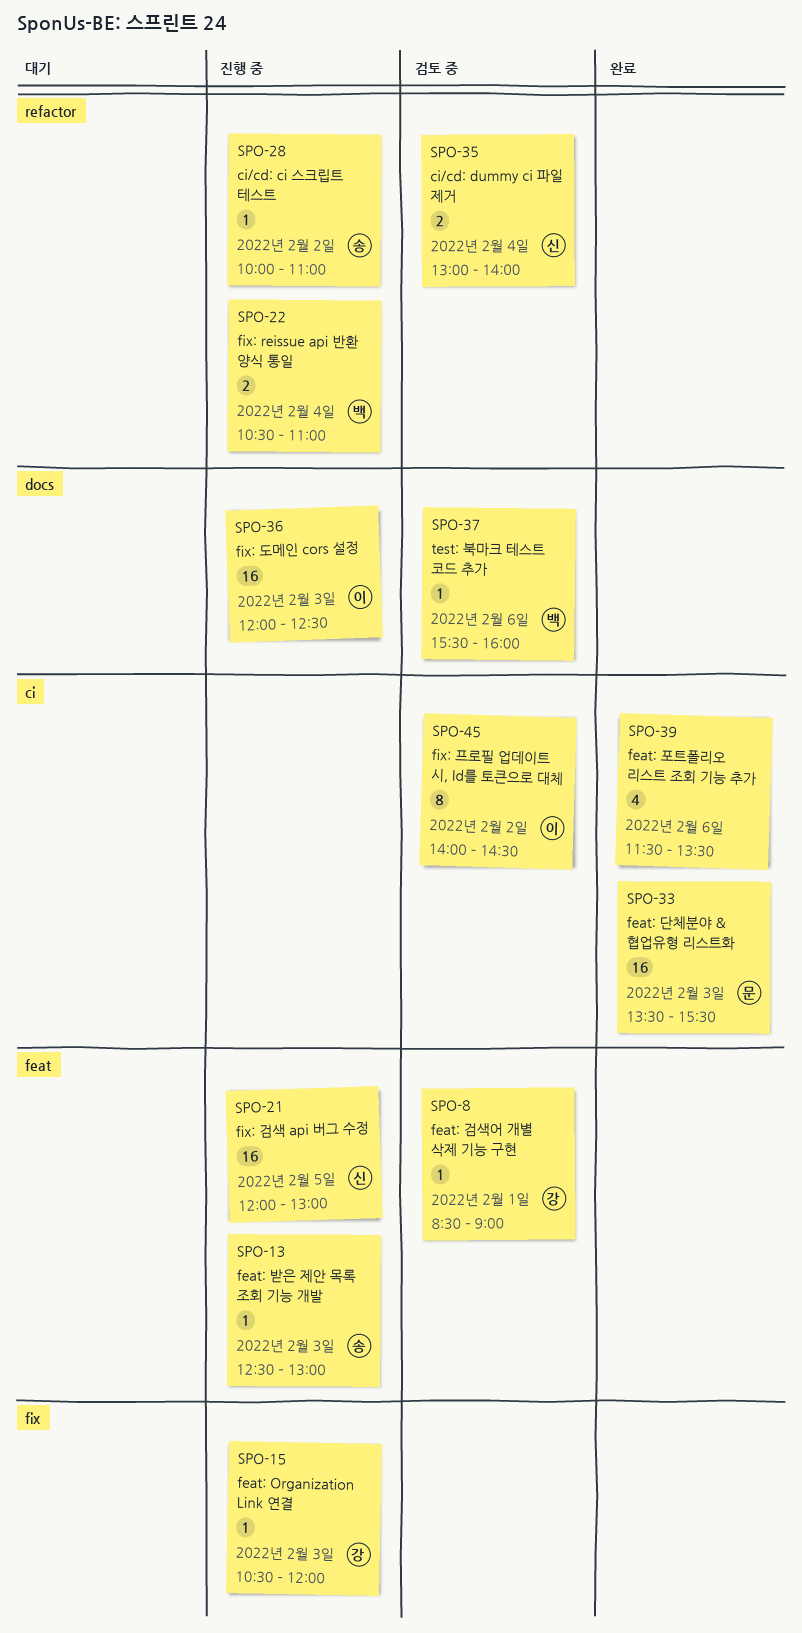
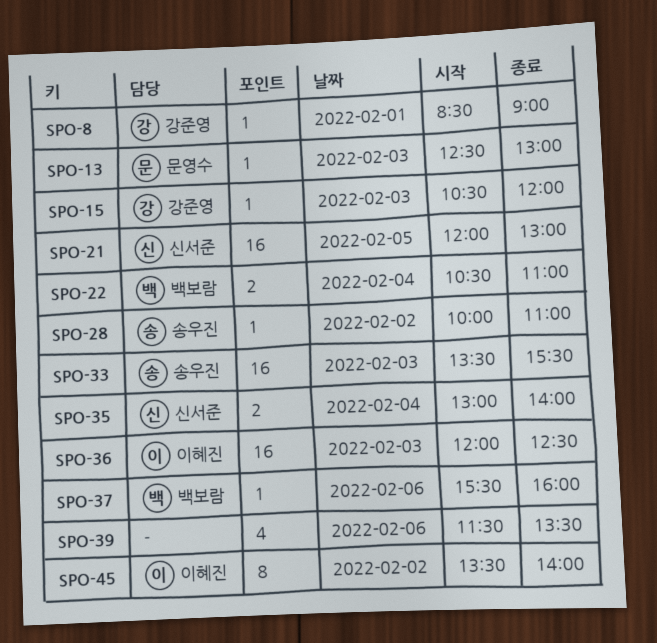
SPO-13, owner: 송우진 -> 문영수
SPO-33, owner: 문영수 -> 송우진
SPO-45, begins: 14:00 -> 13:30
SPO-45, ends: 14:30 -> 14:00

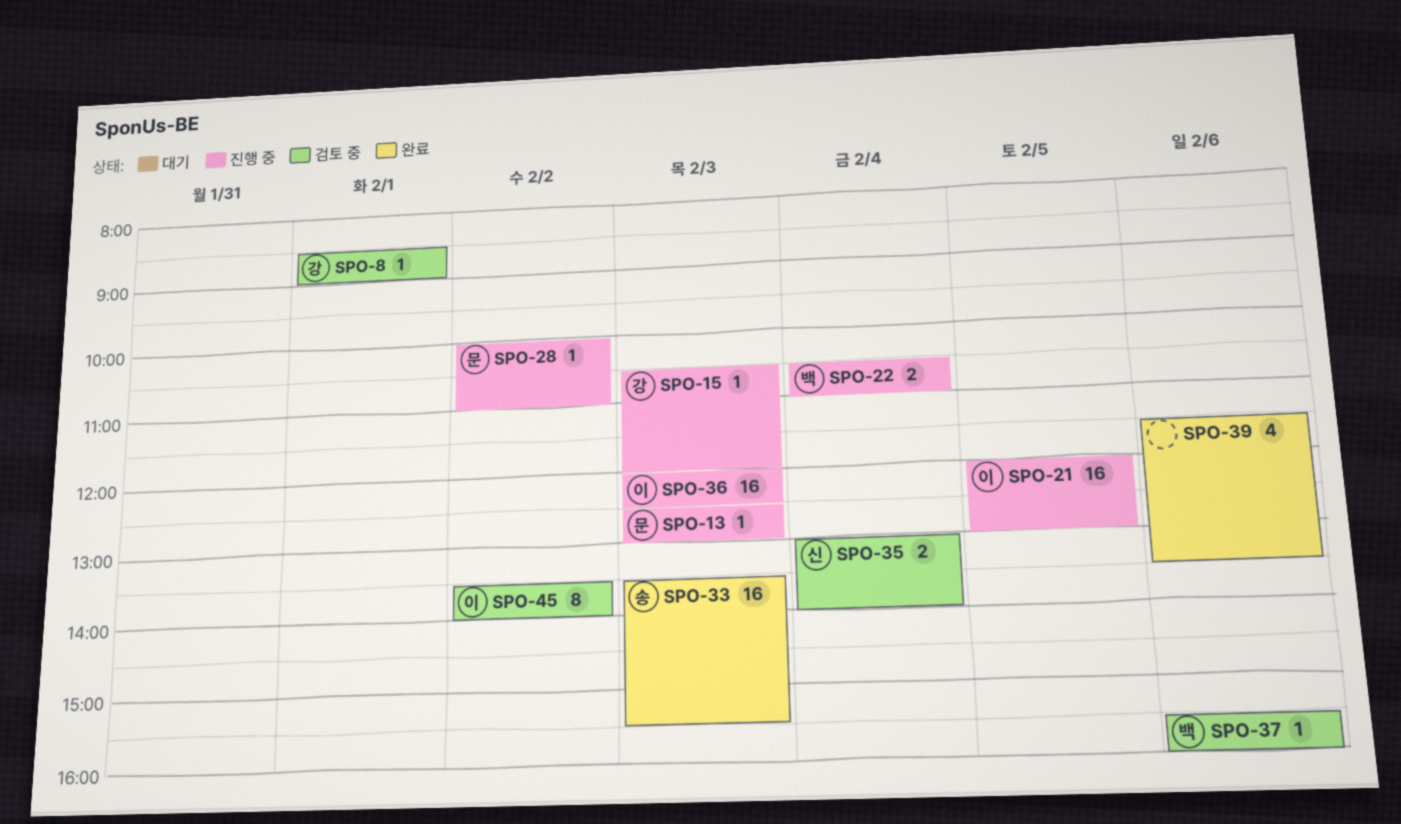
SPO-21, owner: 신서준 -> 이혜진
SPO-28, owner: 송우진 -> 문영수

